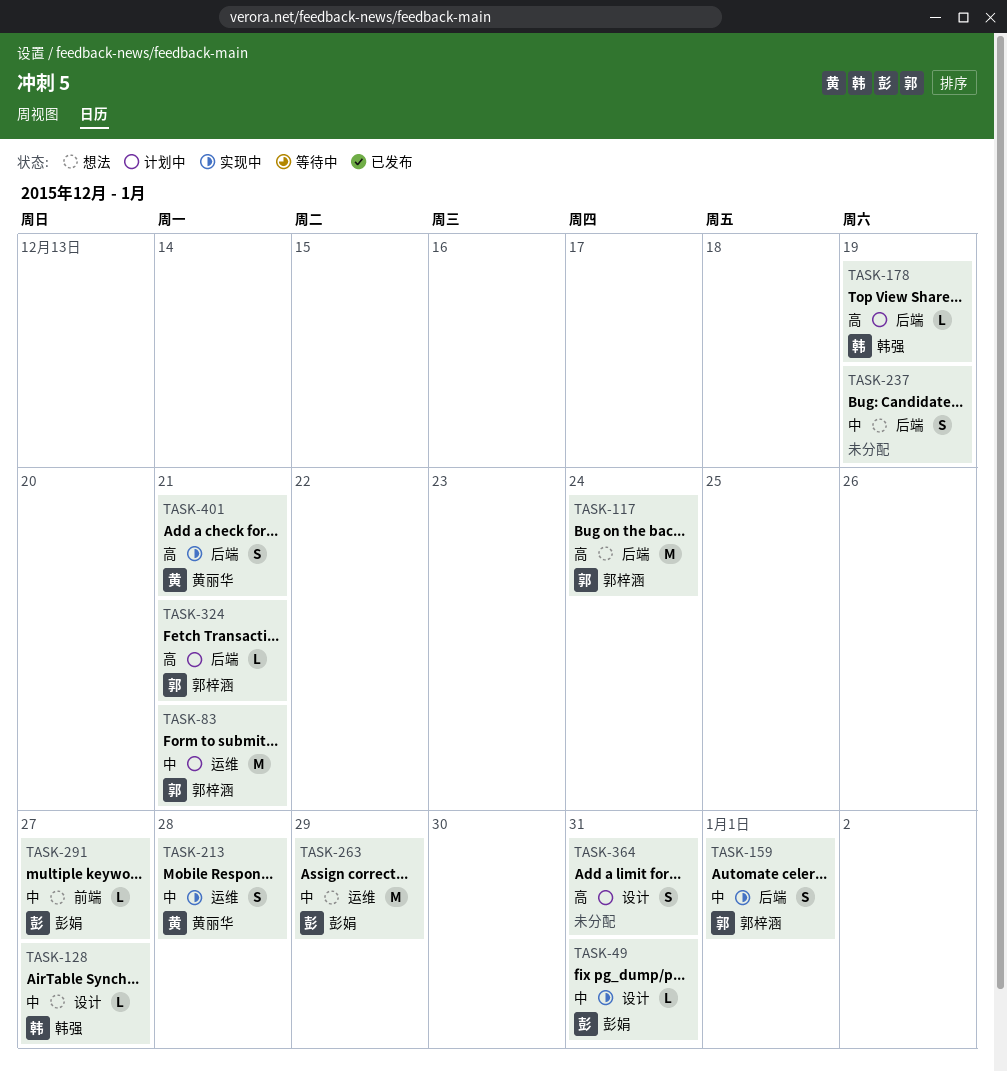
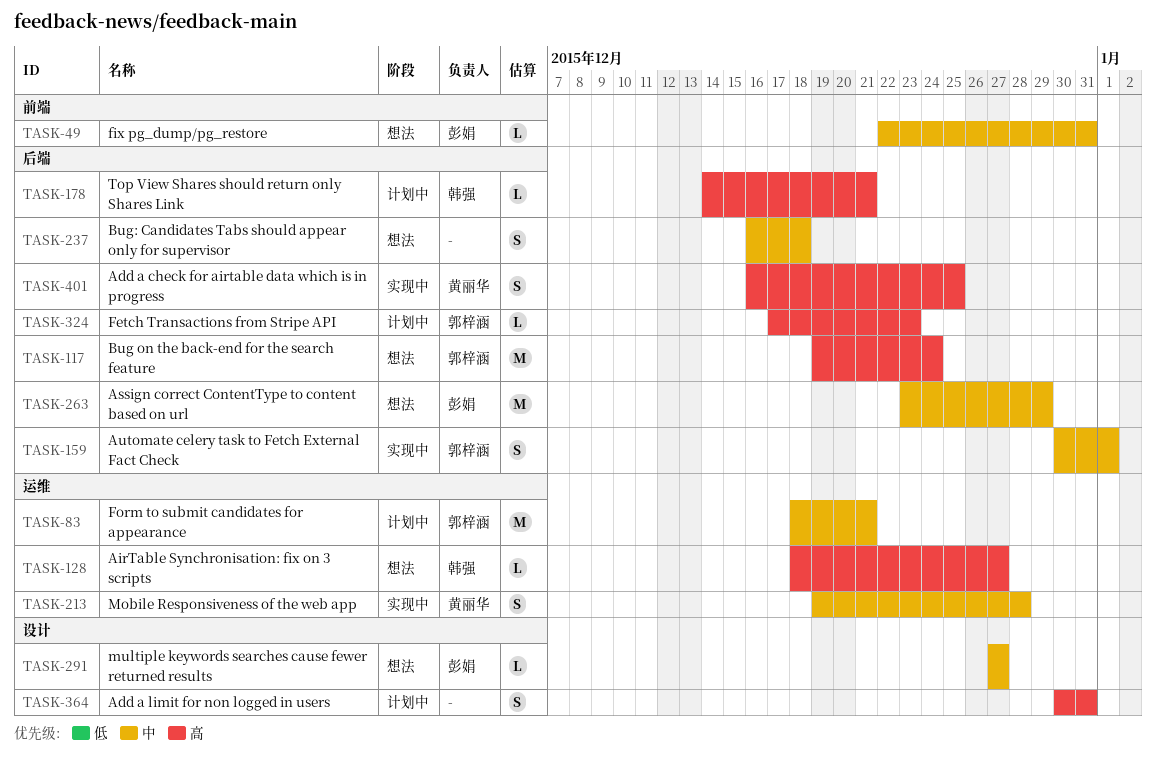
TASK-49, status: 实现中 -> 想法
TASK-49, label: 设计 -> 前端
TASK-128, priority: 中 -> 高
TASK-128, label: 设计 -> 运维
TASK-178, due: Dec 19 -> Dec 21
TASK-237, due: Dec 19 -> Dec 18
TASK-263, label: 运维 -> 后端
TASK-291, label: 前端 -> 设计
TASK-324, due: Dec 21 -> Dec 23
TASK-401, due: Dec 21 -> Dec 25

